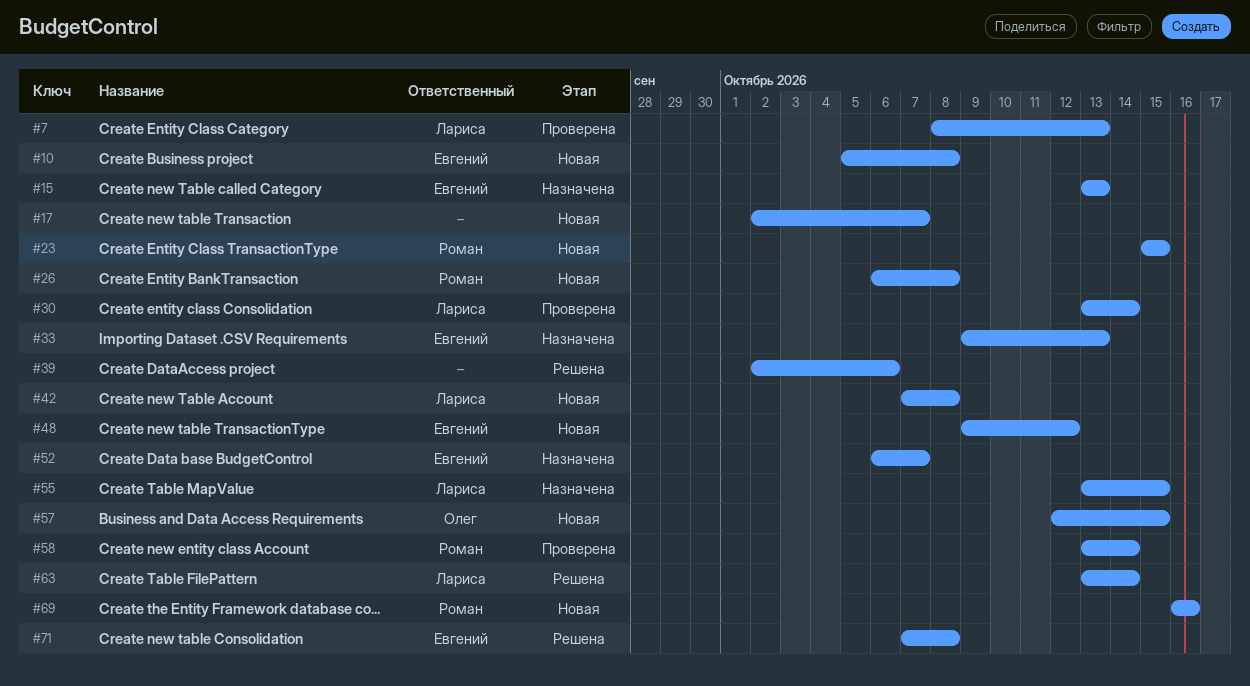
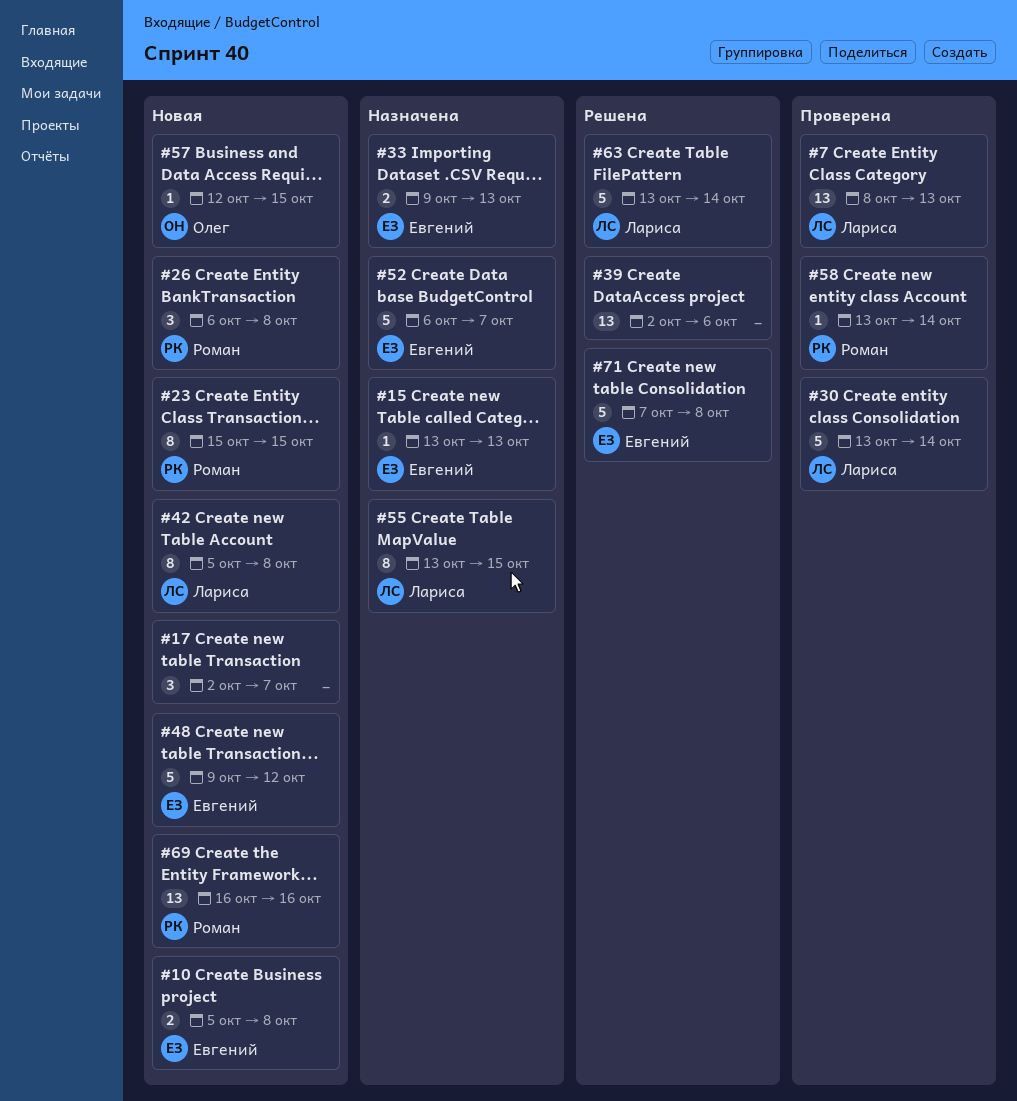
#42, start: Oct 7 -> Oct 5

